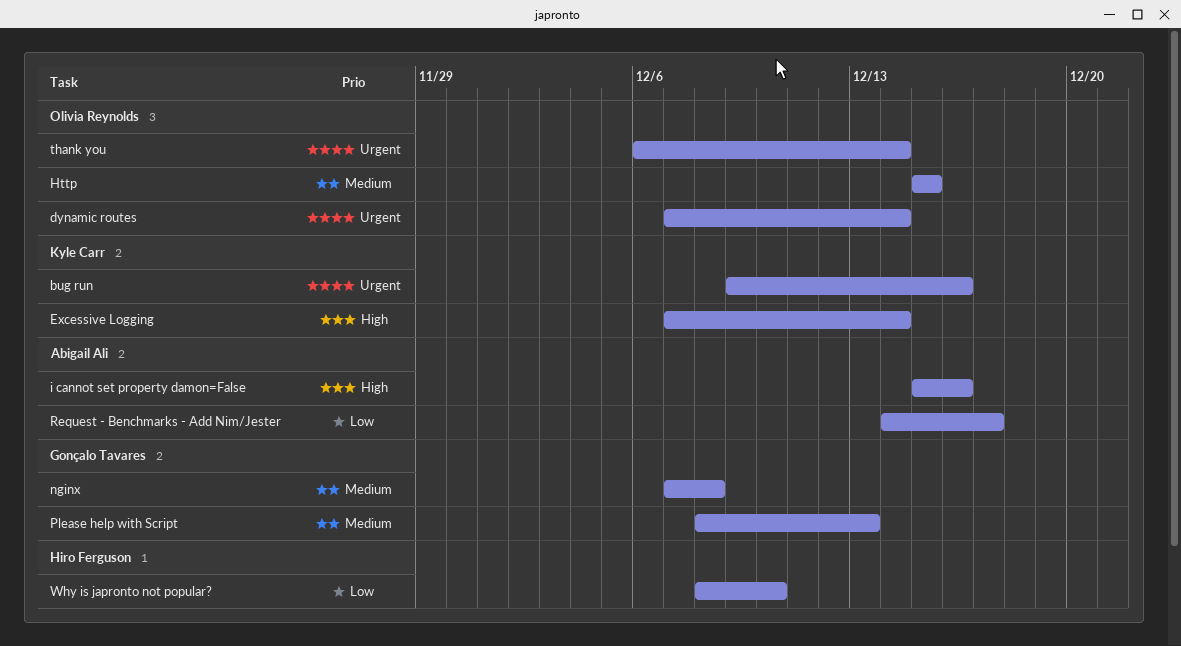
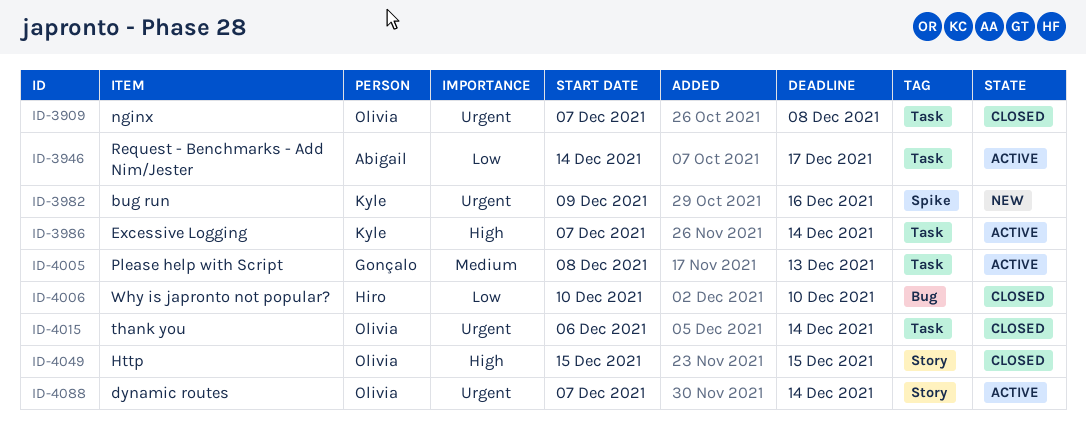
Http, priority: Medium -> High
i cannot set property damon=False: present -> none
nginx, owner: Gonçalo Tavares -> Olivia Reynolds
nginx, priority: Medium -> Urgent
Why is japronto not popular?, start: Dec 8 -> Dec 10

